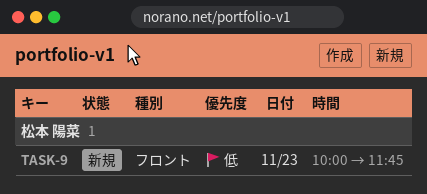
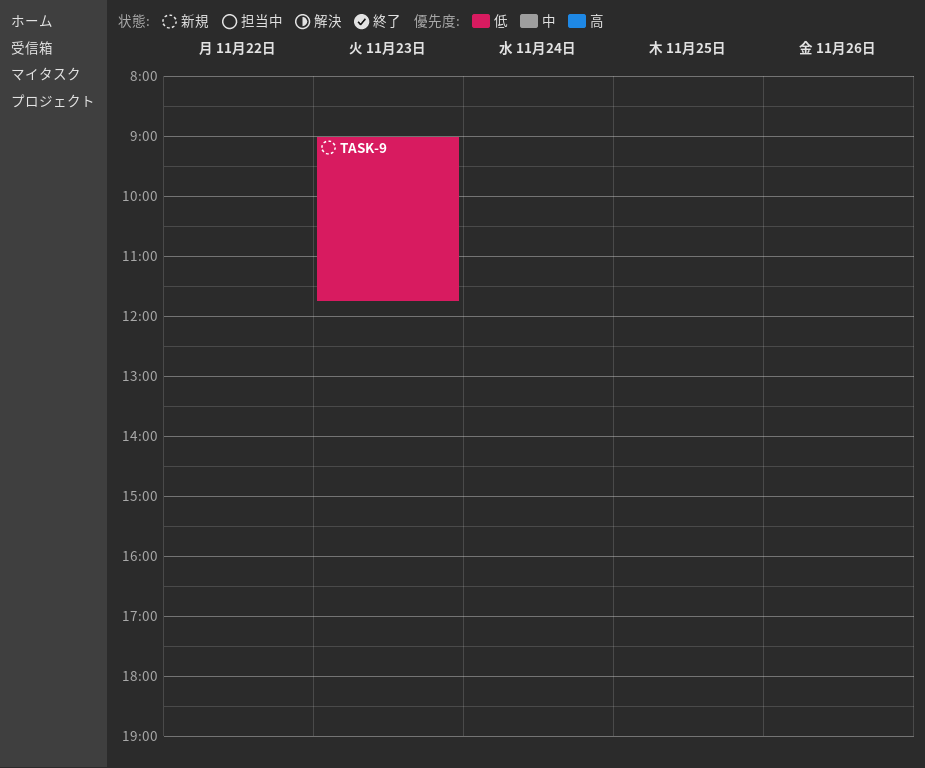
TASK-9, begins: 10:00 -> 09:00

